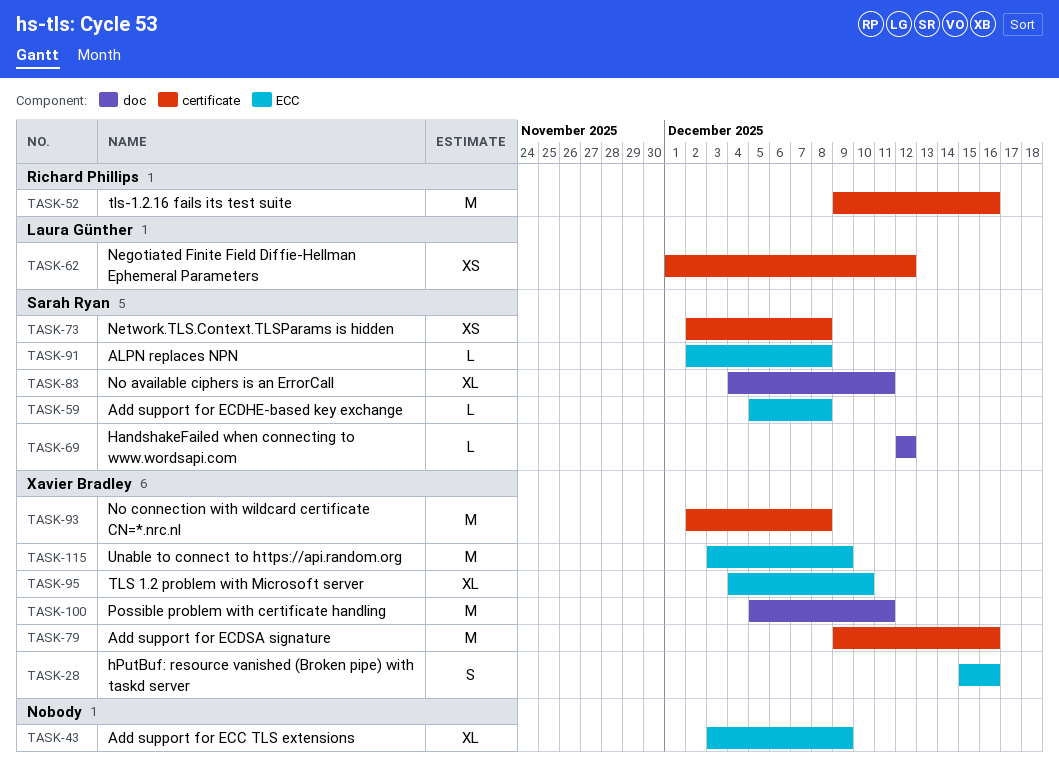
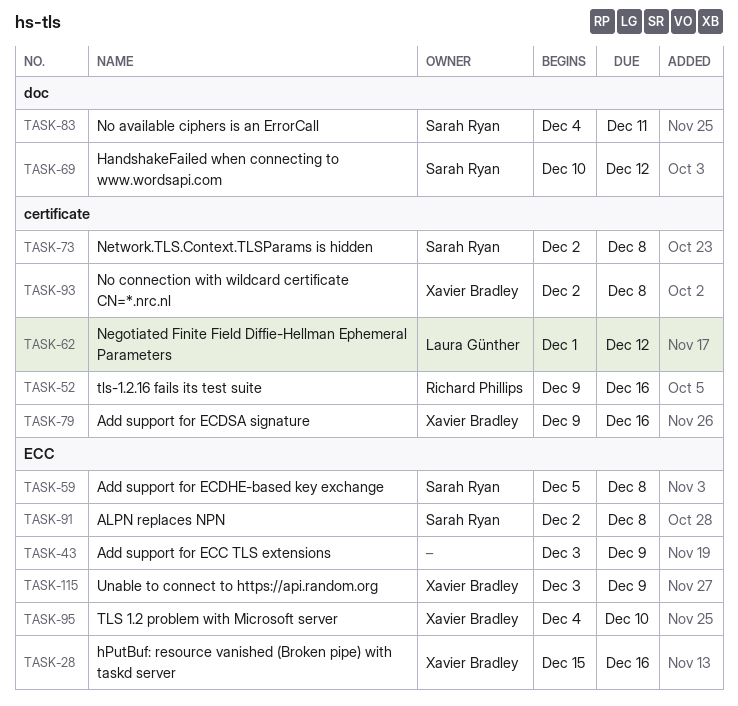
TASK-69, start: Dec 12 -> Dec 10
TASK-100: present -> none

